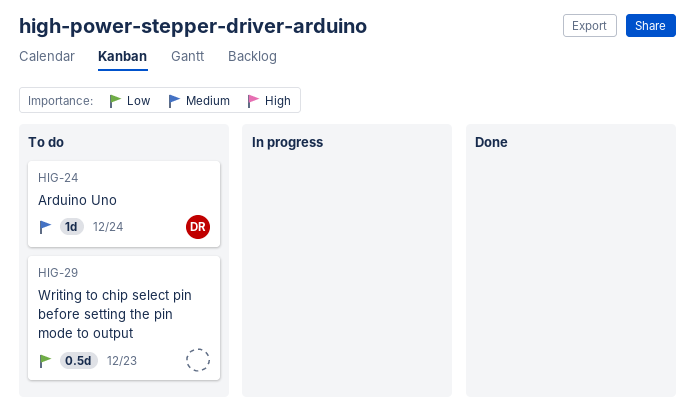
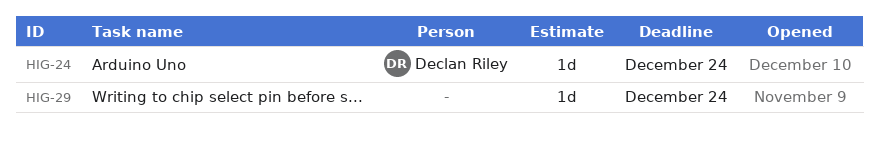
HIG-29, estimate: 0.5d -> 1d
HIG-29, due: Dec 23 -> Dec 24

